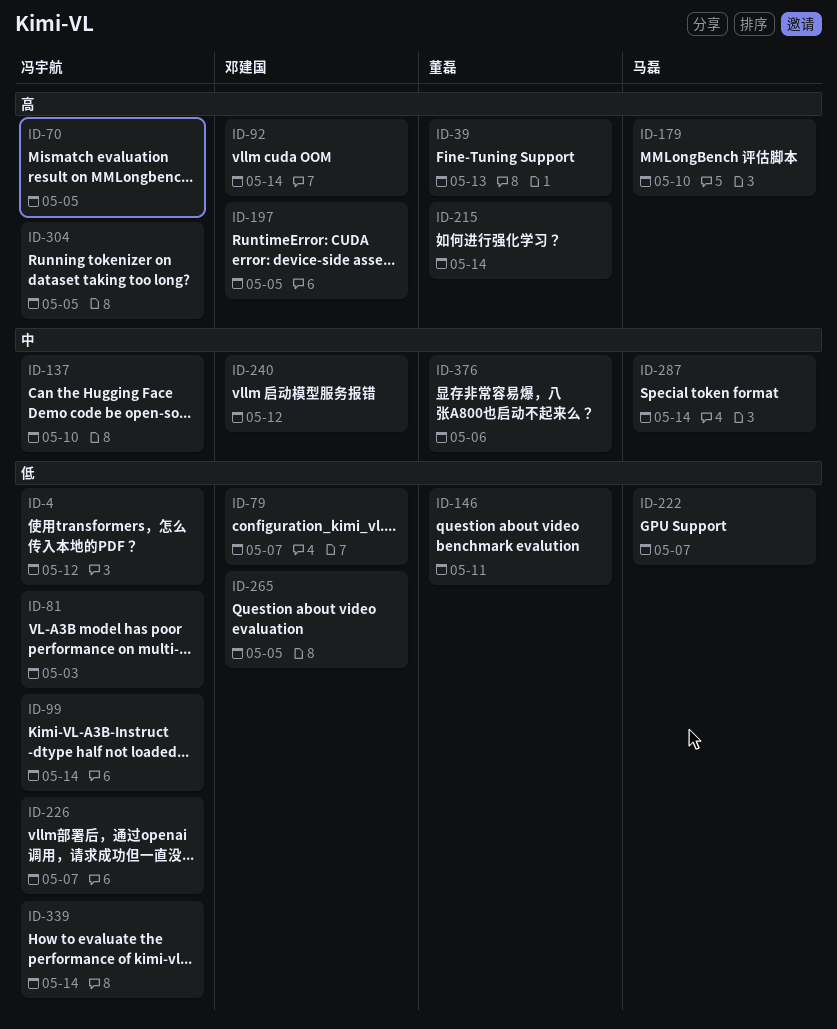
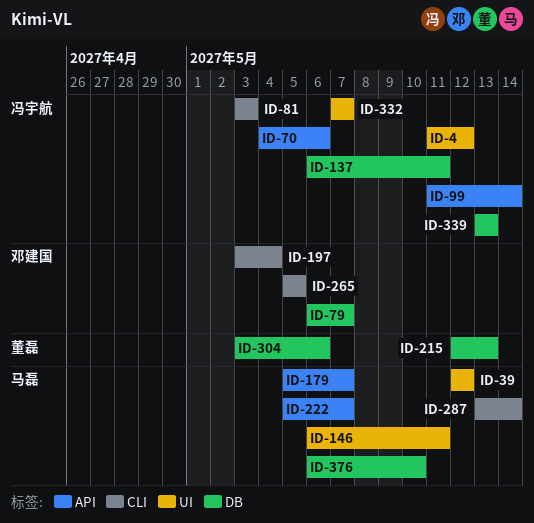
ID-39, owner: 董磊 -> 马磊
ID-39, due: May 13 -> May 12
ID-70, due: May 5 -> May 6
ID-92: present -> none
ID-137, due: May 10 -> May 11
ID-146, owner: 董磊 -> 马磊
ID-179, due: May 10 -> May 7
ID-197, due: May 5 -> May 4
ID-215, due: May 14 -> May 13
ID-226: present -> none
ID-240: present -> none
ID-304, owner: 冯宇航 -> 董磊
ID-304, due: May 5 -> May 6
ID-332: none -> present
ID-339, due: May 14 -> May 13
ID-376, owner: 董磊 -> 马磊
ID-376, due: May 6 -> May 10

